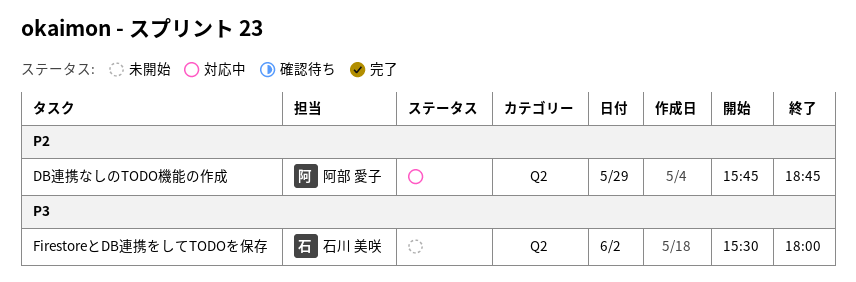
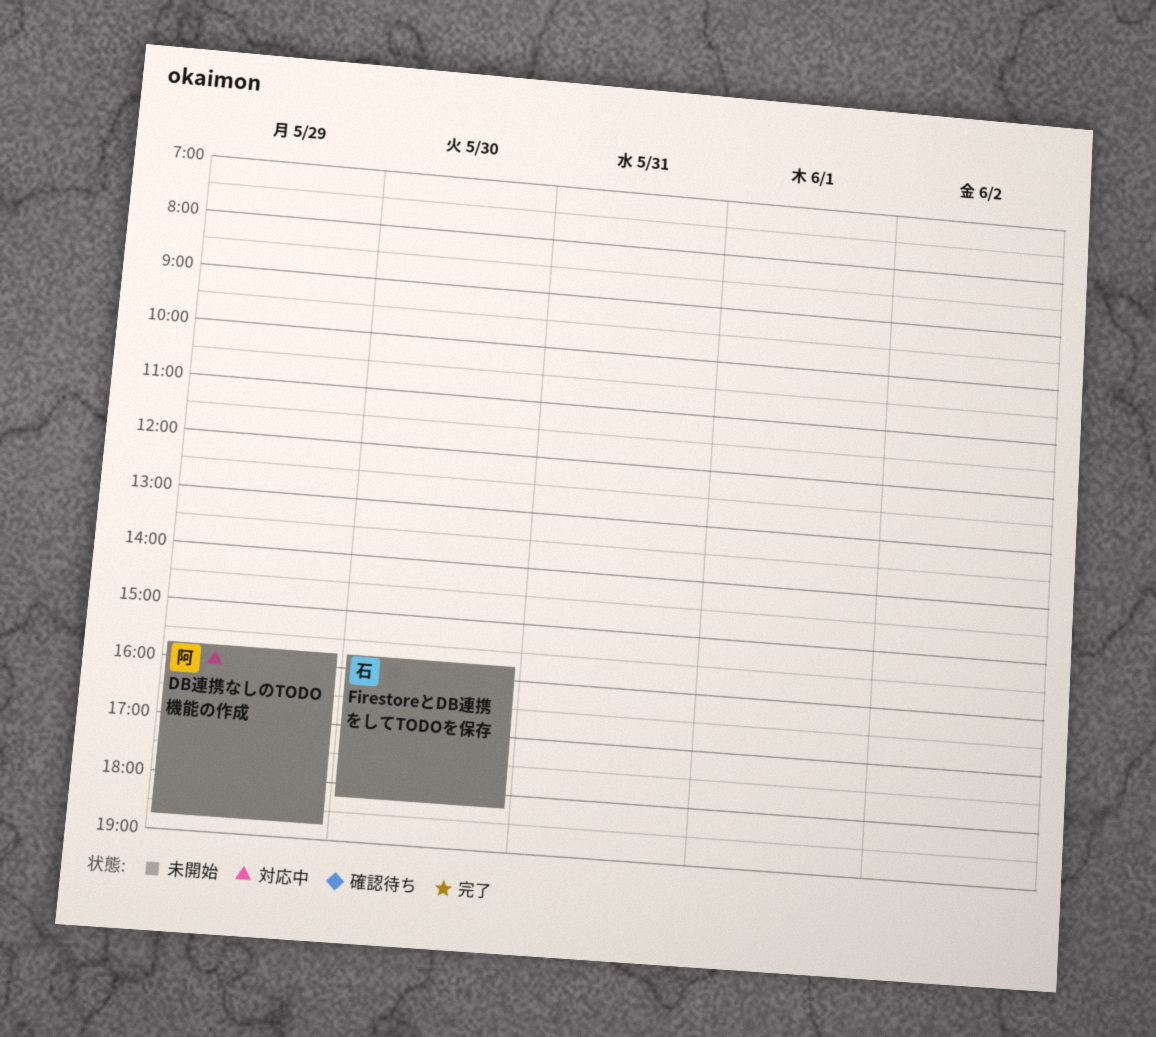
FirestoreとDB連携をしてTODOを保存, day: Jun 2 -> May 30
FirestoreとDB連携をしてTODOを保存, begins: 15:30 -> 15:45
FirestoreとDB連携をしてTODOを保存, ends: 18:00 -> 18:15

